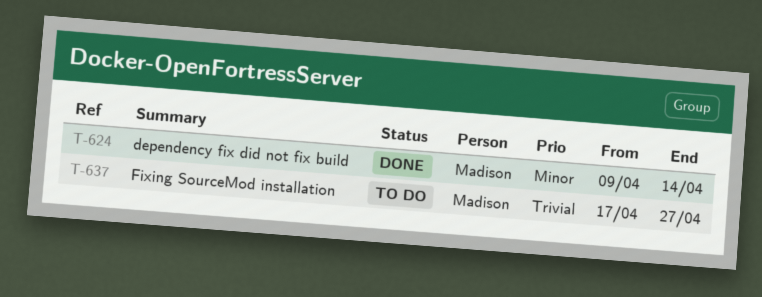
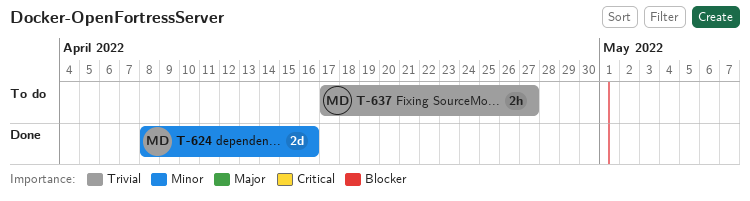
T-624, start: Apr 9 -> Apr 8
T-624, due: Apr 14 -> Apr 16

